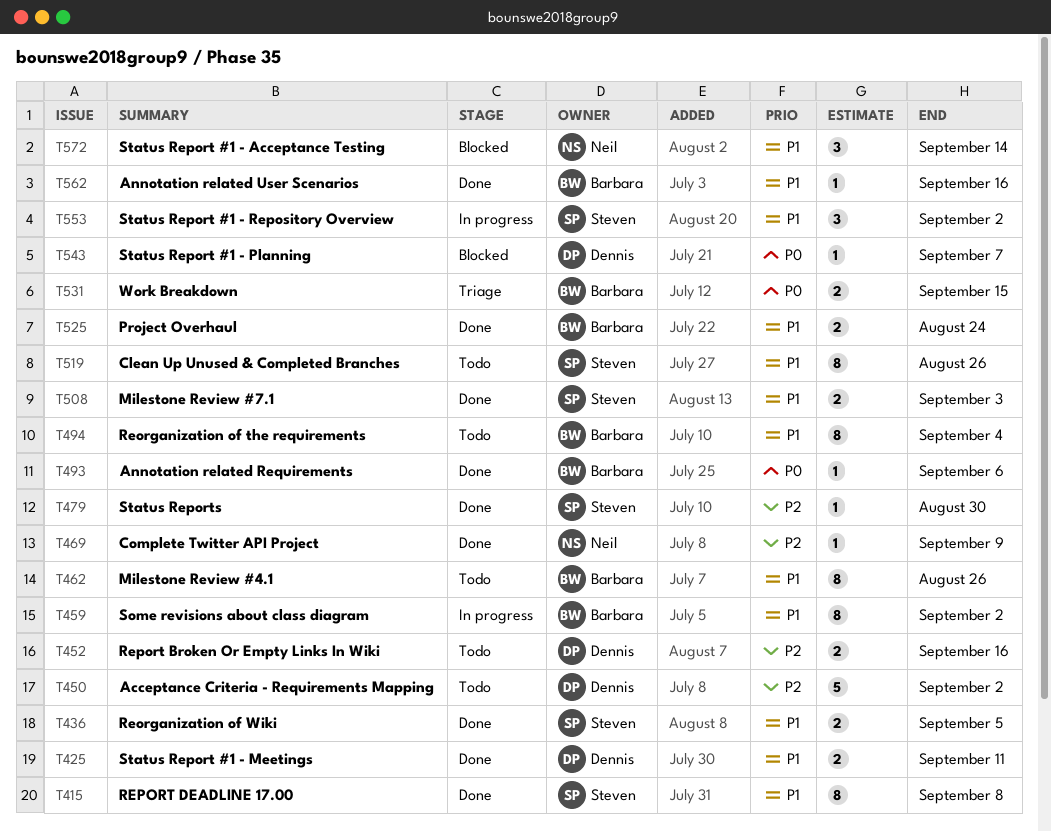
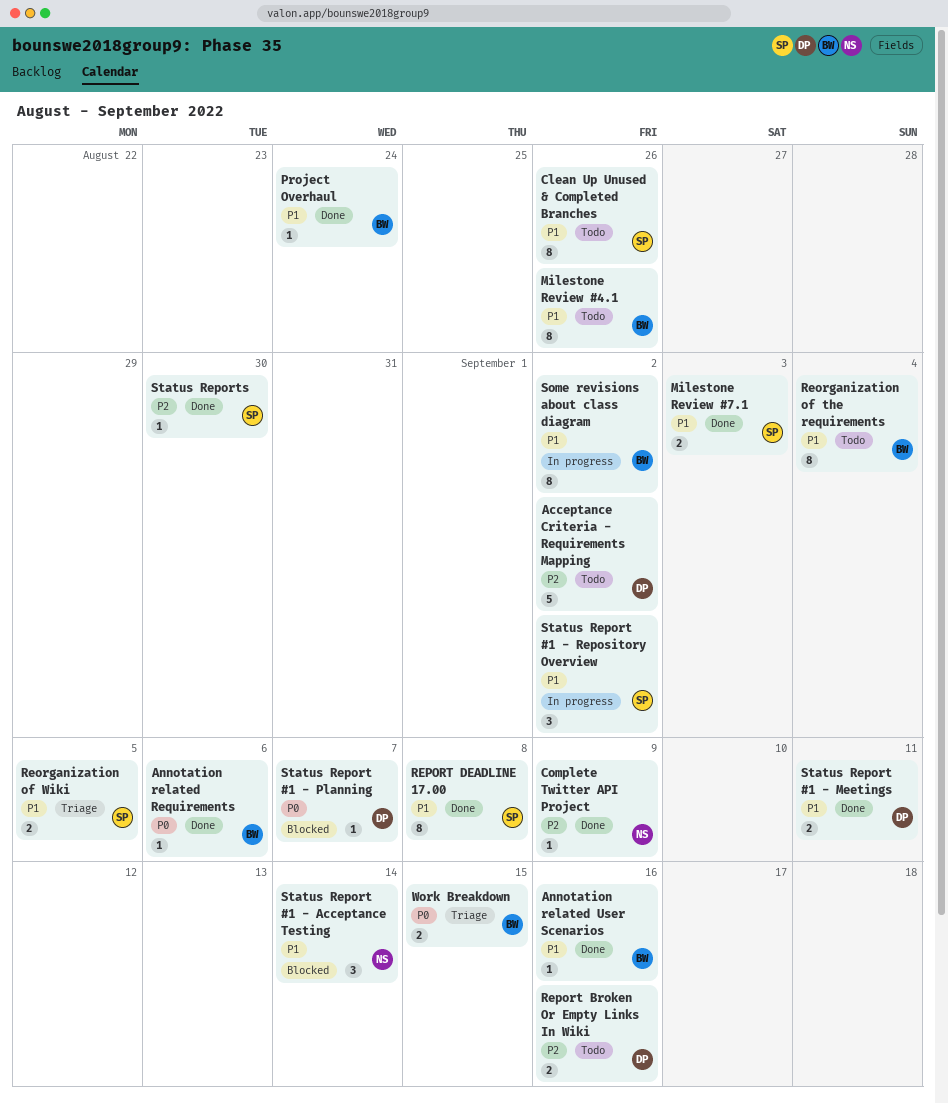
Project Overhaul, estimate: 2 -> 1
Reorganization of Wiki, status: Done -> Triage

